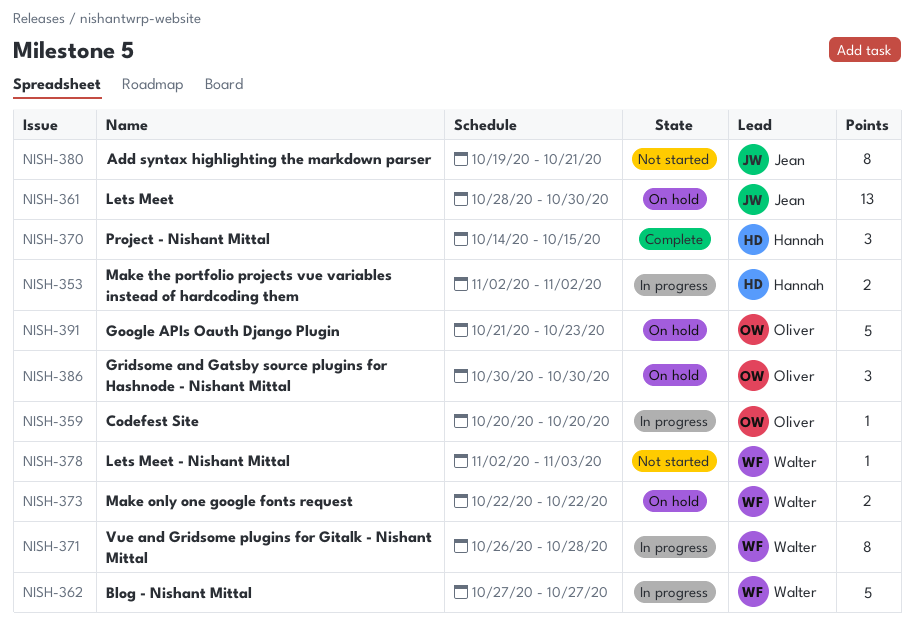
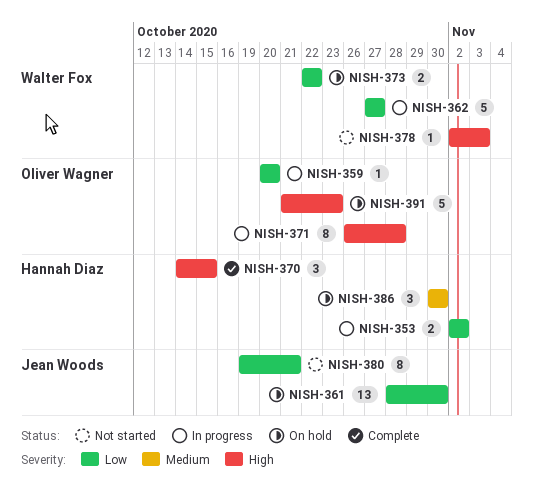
NISH-371, owner: Walter Fox -> Oliver Wagner
NISH-386, owner: Oliver Wagner -> Hannah Diaz

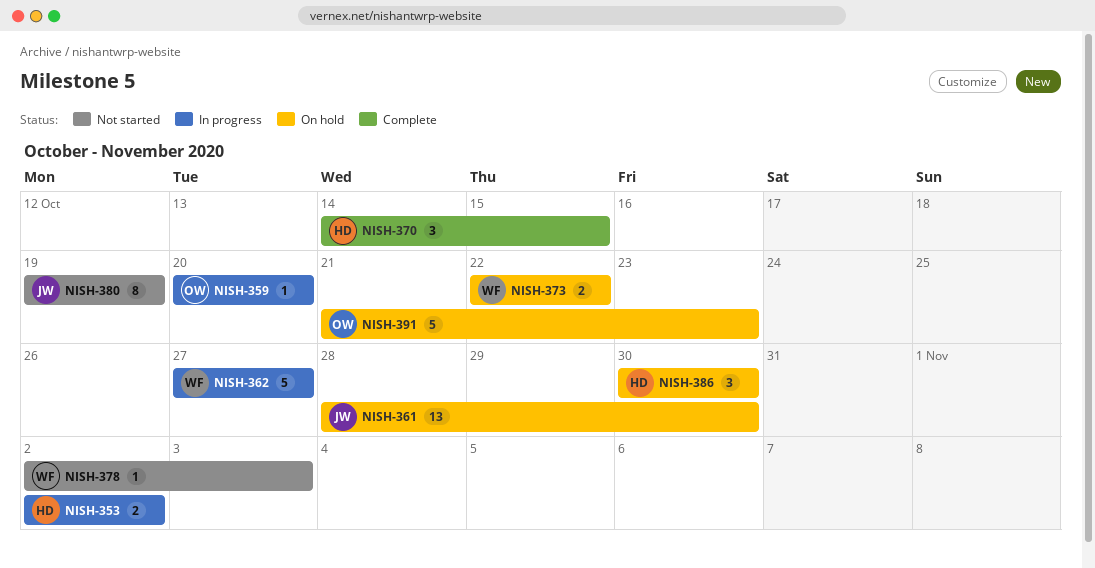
NISH-371: present -> none
NISH-380, due: Oct 21 -> Oct 19

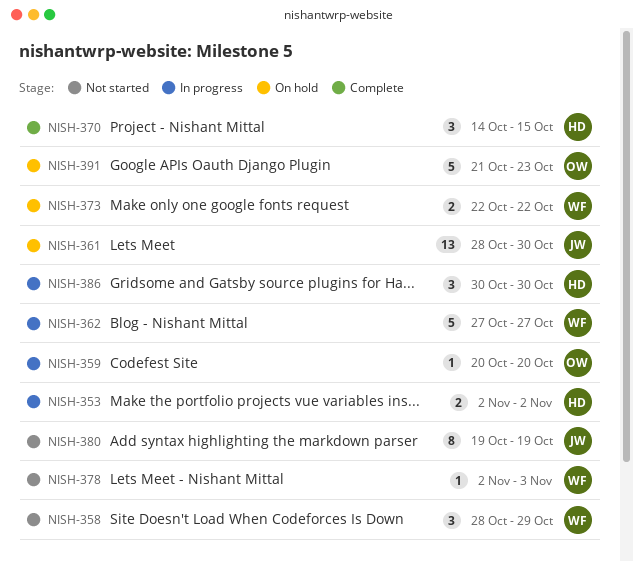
NISH-358: none -> present
NISH-386, status: On hold -> In progress

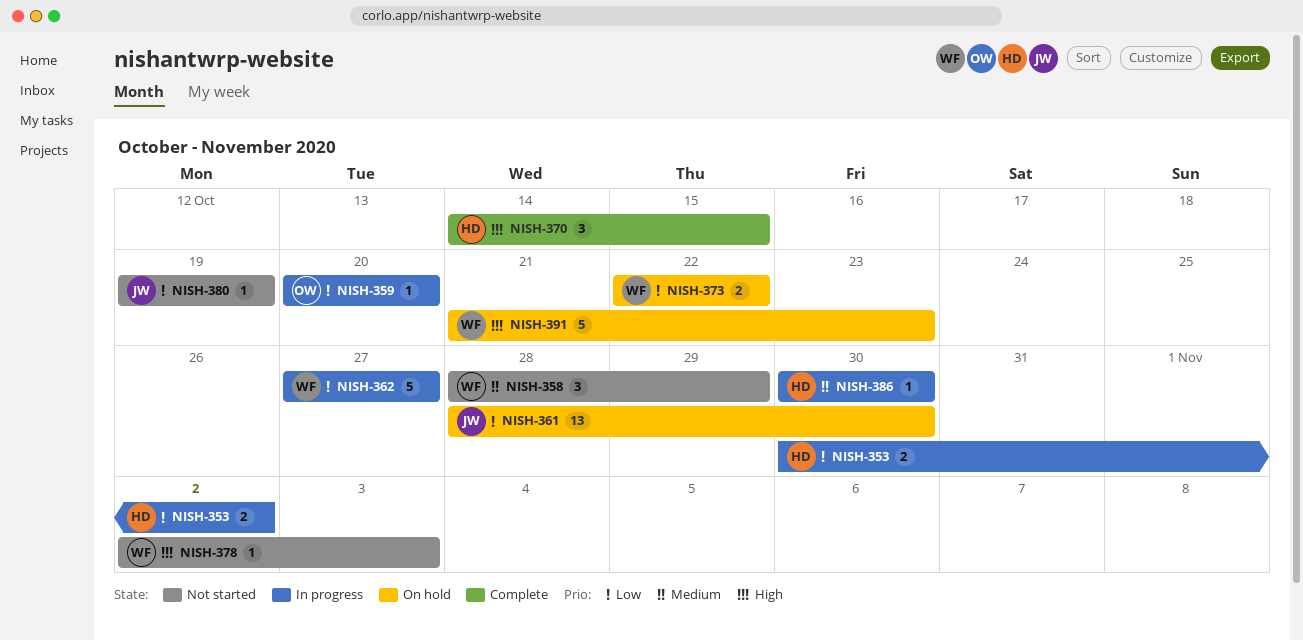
NISH-353, start: Nov 2 -> Oct 30
NISH-380, estimate: 8 -> 1
NISH-386, estimate: 3 -> 1
NISH-391, owner: OW -> WF

